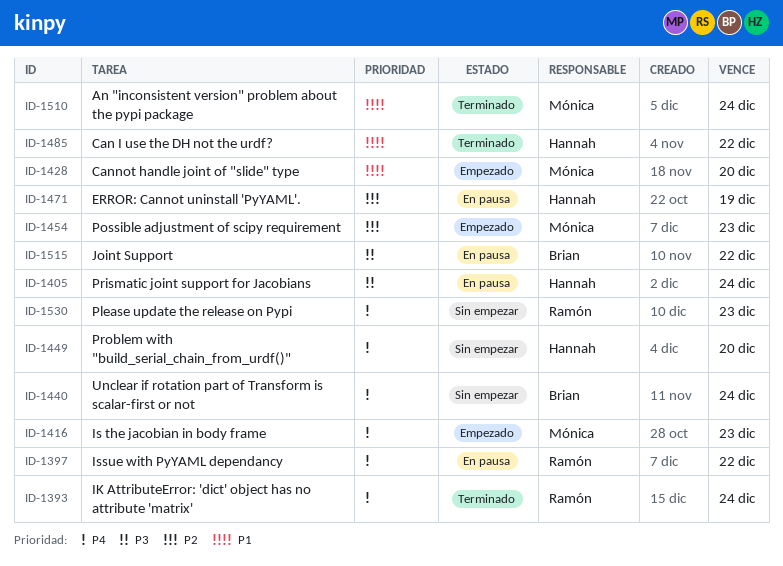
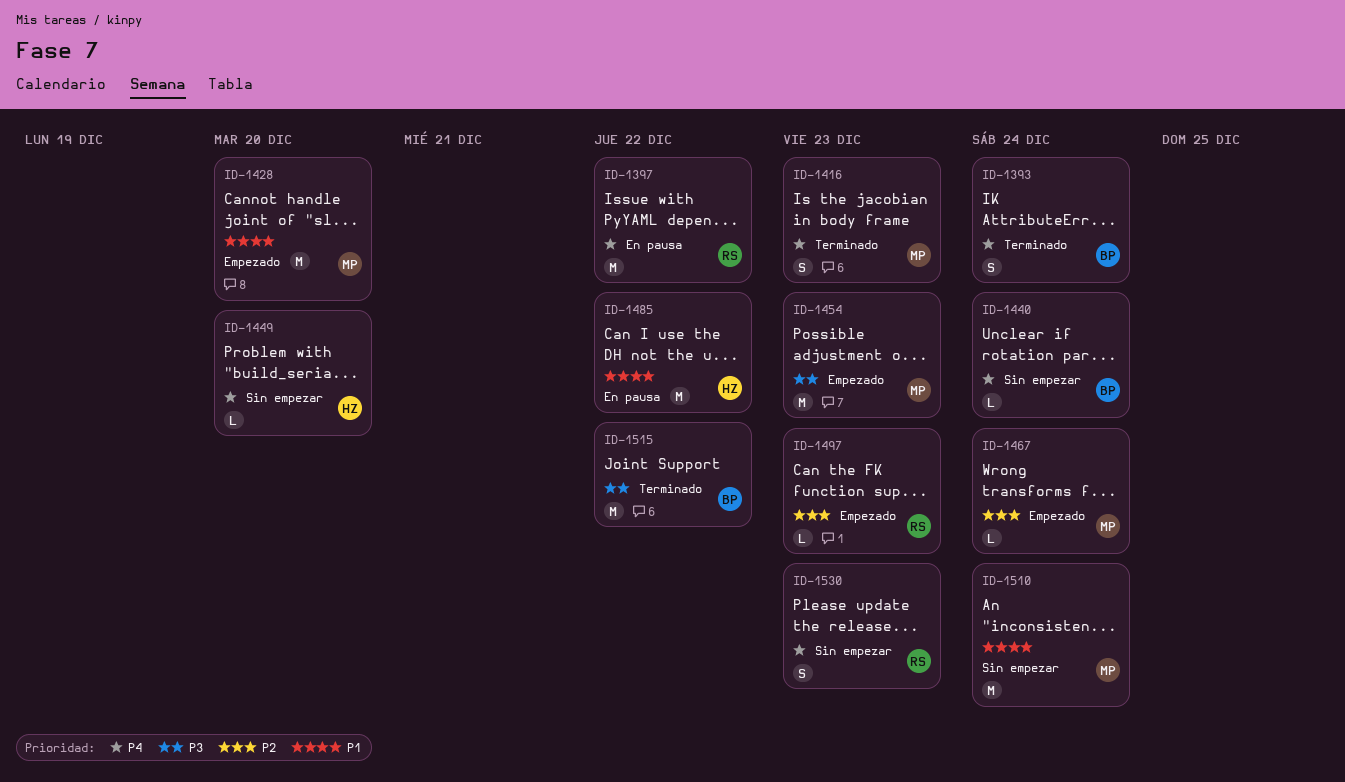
ID-1393, owner: Ramón -> Brian
ID-1405: present -> none
ID-1416, status: Empezado -> Terminado
ID-1454, priority: P2 -> P3
ID-1467: none -> present
ID-1471: present -> none
ID-1485, status: Terminado -> En pausa
ID-1497: none -> present
ID-1510, status: Terminado -> Sin empezar
ID-1515, status: En pausa -> Terminado

